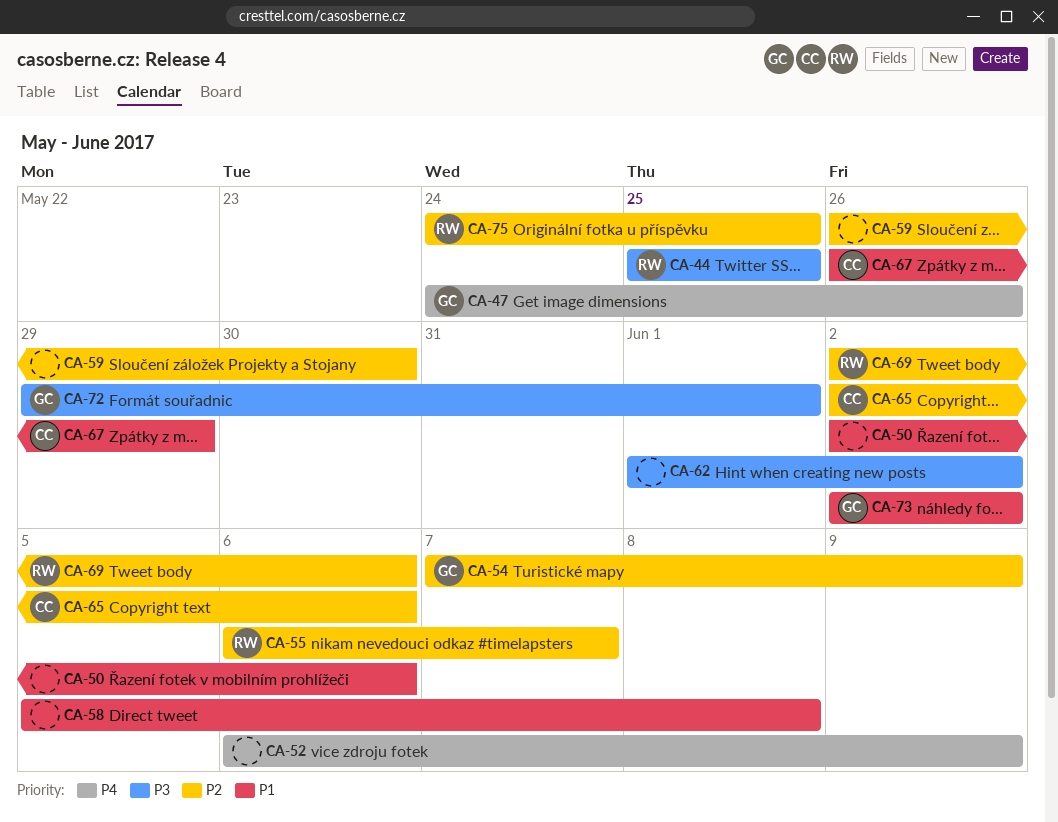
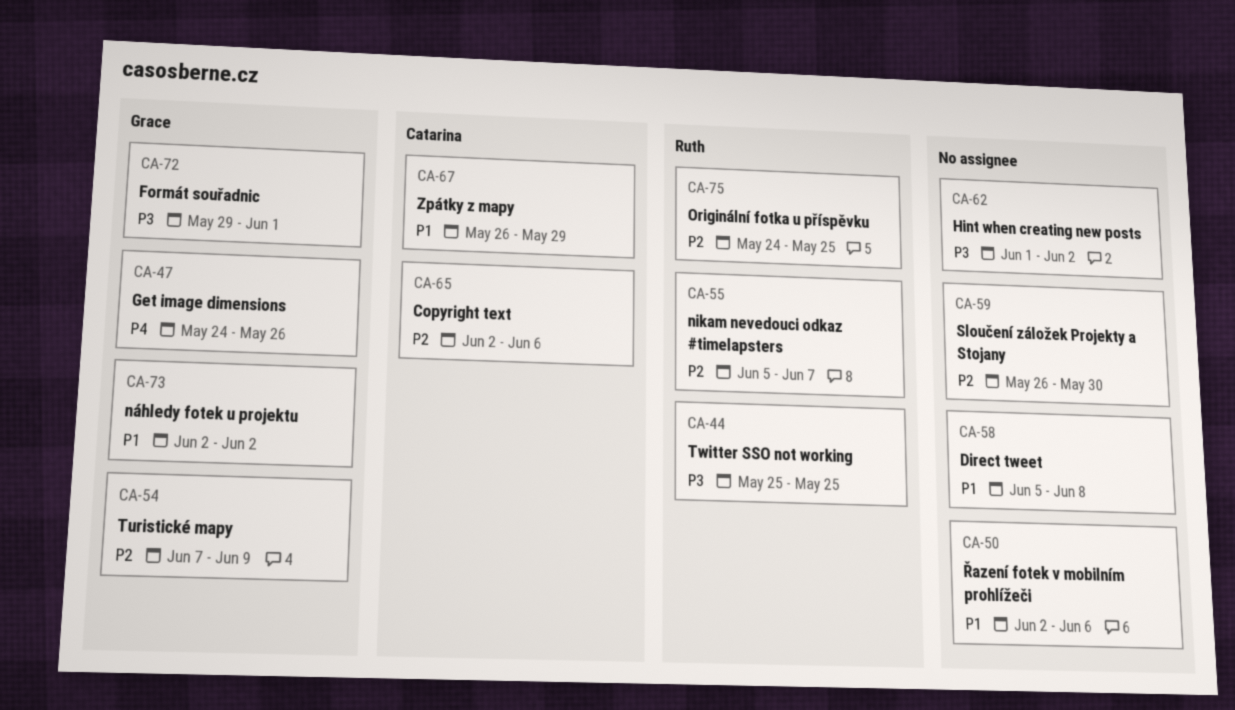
CA-52: present -> none
CA-55, start: Jun 6 -> Jun 5
CA-69: present -> none

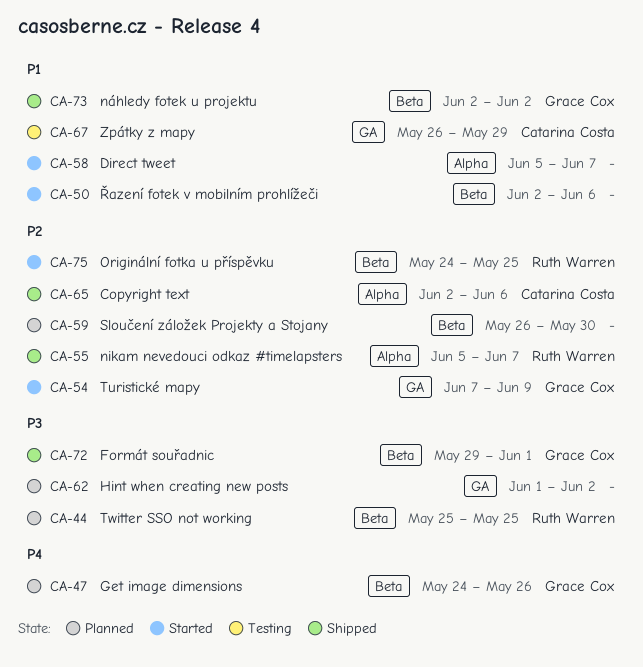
CA-58, due: Jun 8 -> Jun 7

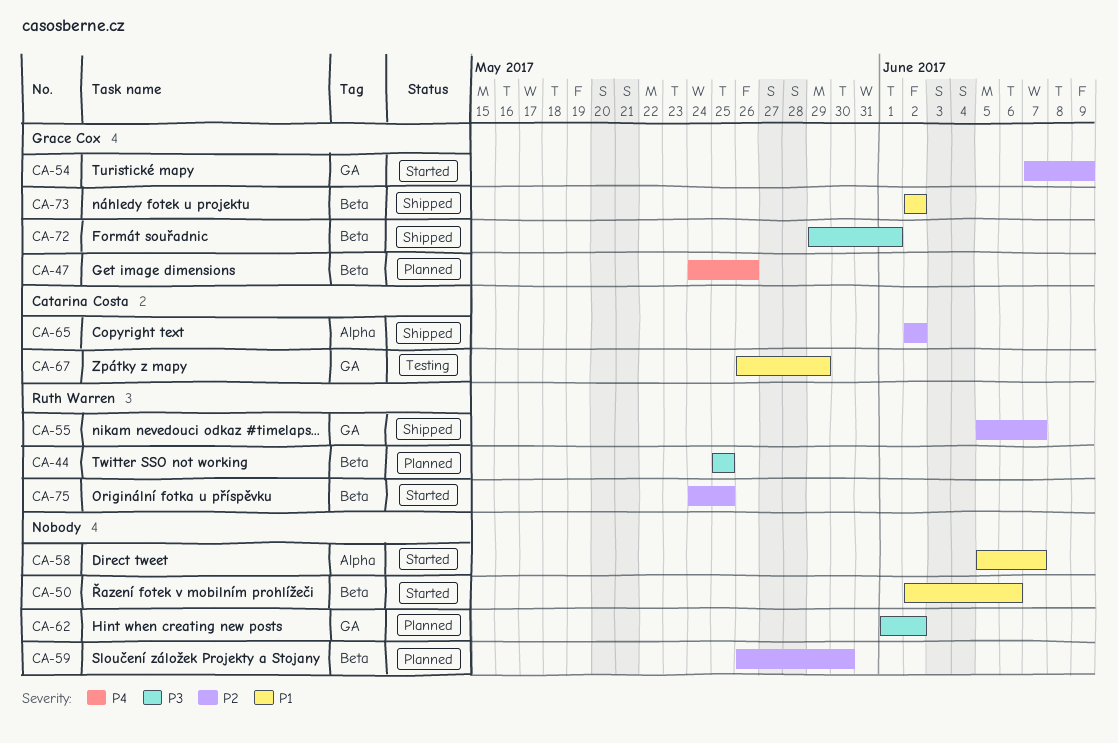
CA-55, label: Alpha -> GA
CA-65, due: Jun 6 -> Jun 2

